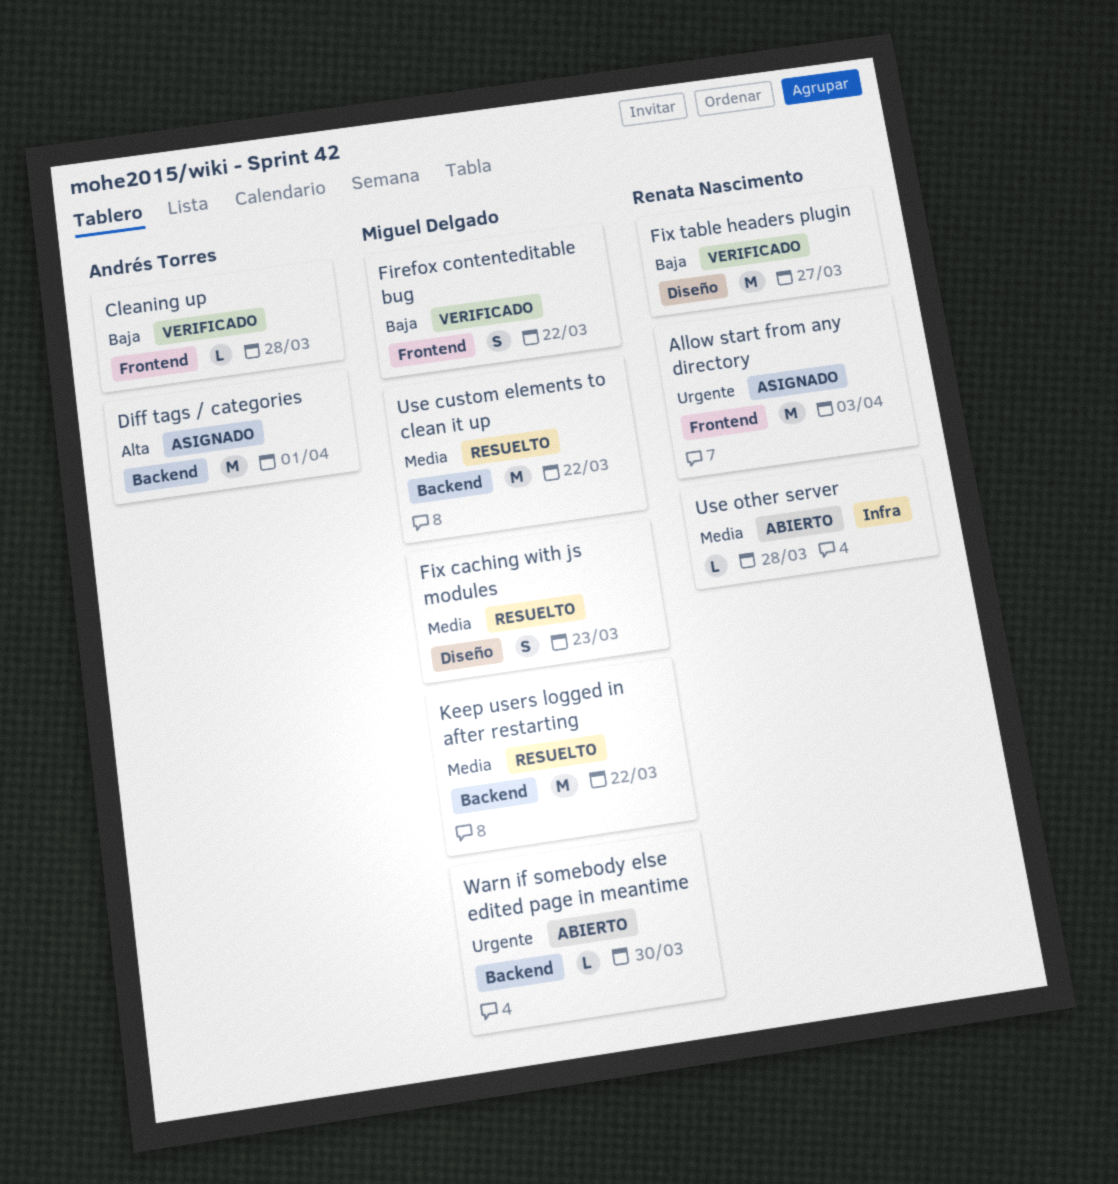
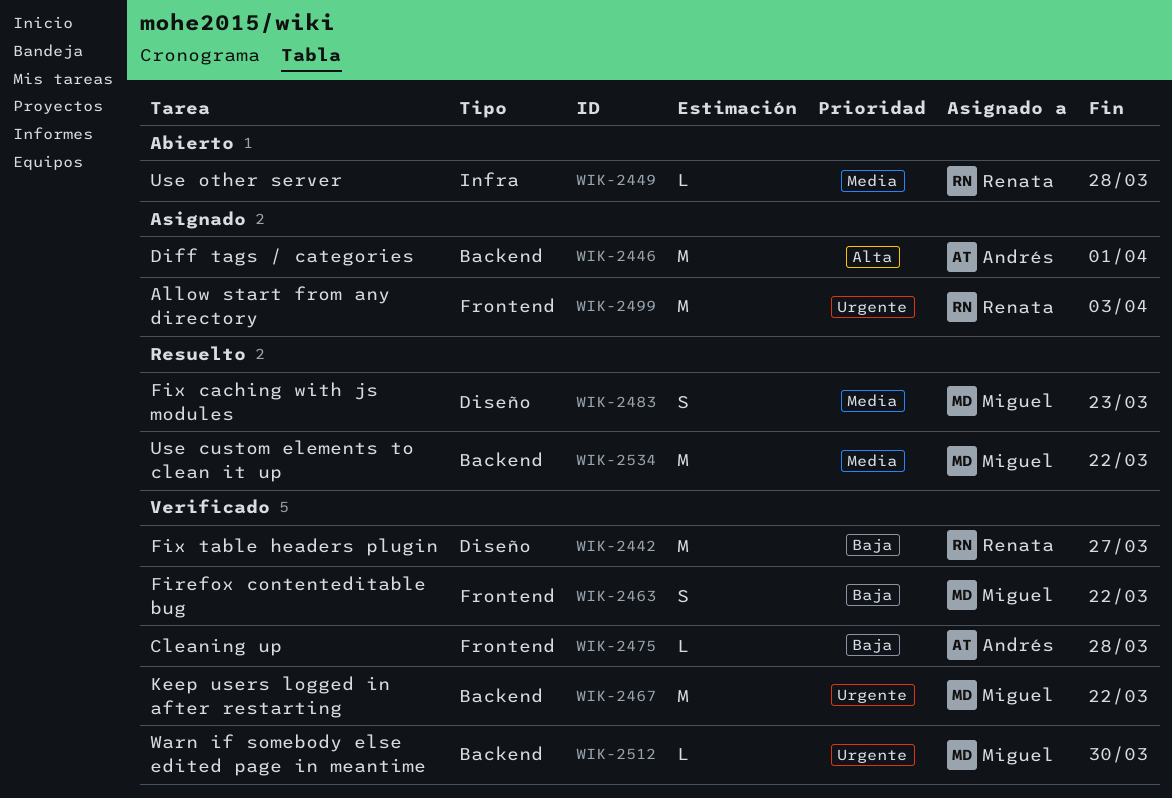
Keep users logged in after restarting, status: Resuelto -> Verificado
Keep users logged in after restarting, priority: Media -> Urgente
Warn if somebody else edited page in meantime, status: Abierto -> Verificado

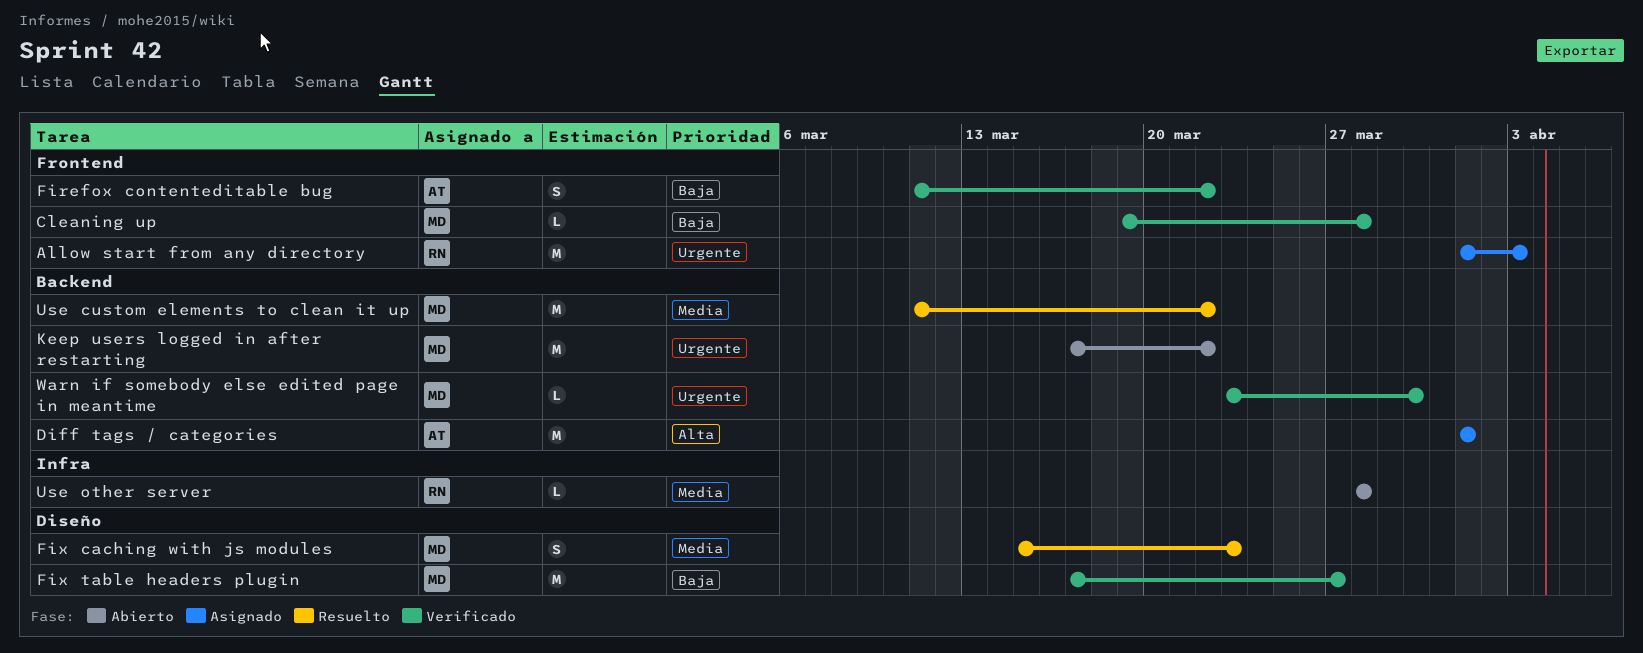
Cleaning up, owner: Andrés -> Miguel
Firefox contenteditable bug, owner: Miguel -> Andrés
Fix table headers plugin, owner: Renata -> Miguel
Keep users logged in after restarting, status: Verificado -> Abierto

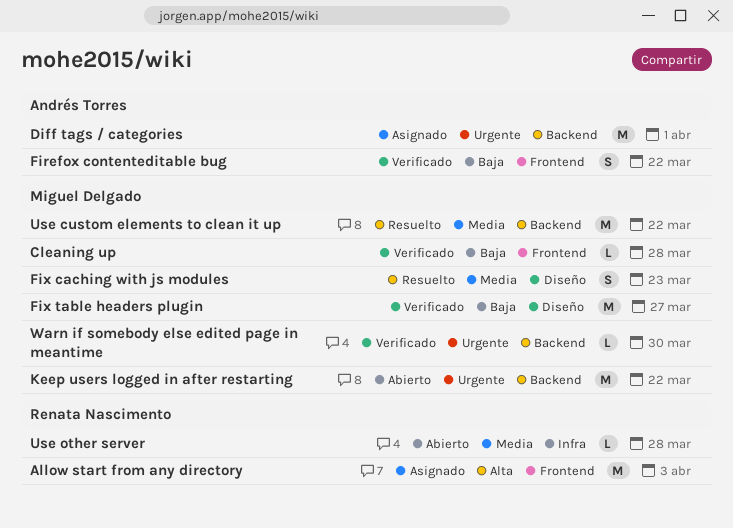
Allow start from any directory, priority: Urgente -> Alta
Diff tags / categories, priority: Alta -> Urgente

